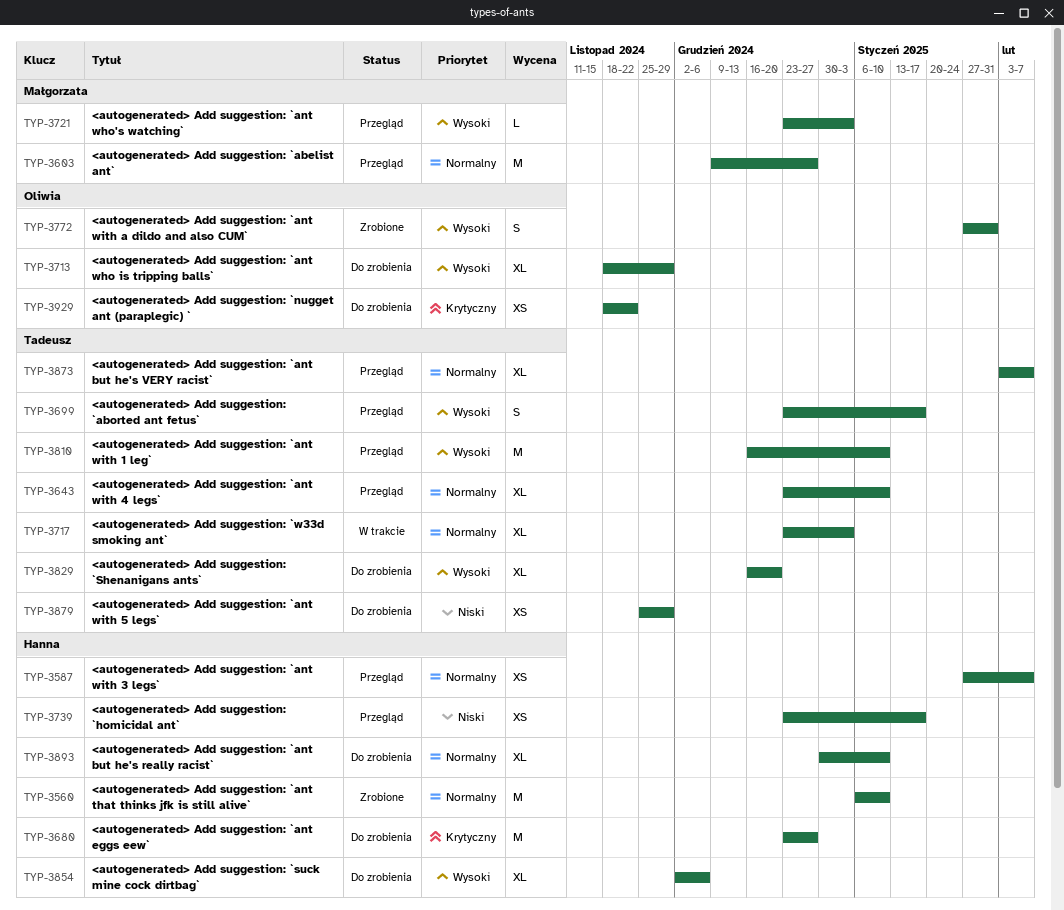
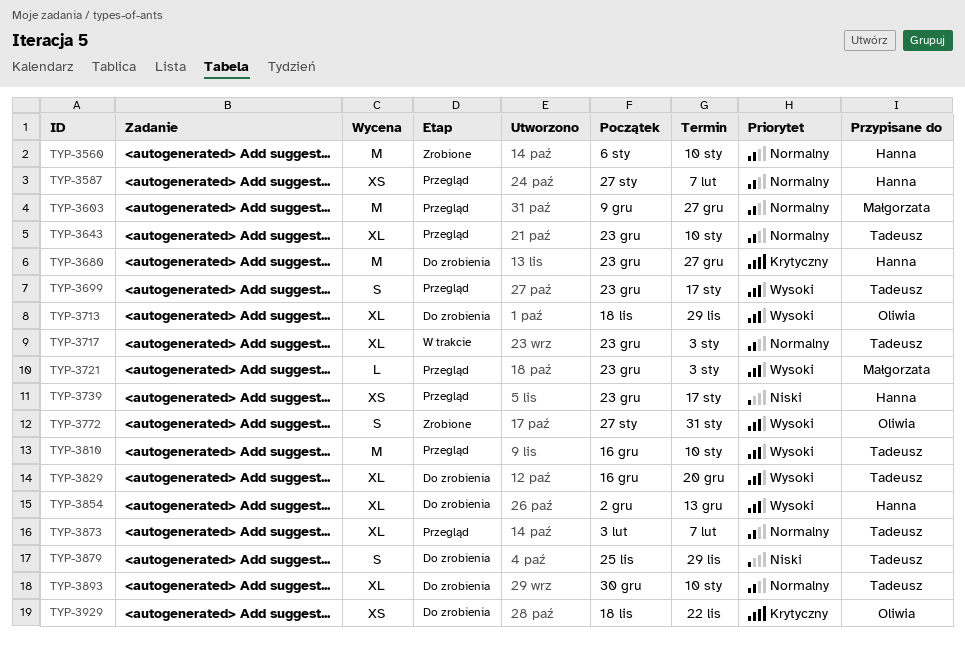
TYP-3854, due: Dec 6 -> Dec 13
TYP-3879, estimate: XS -> S
TYP-3893, owner: Hanna -> Tadeusz

